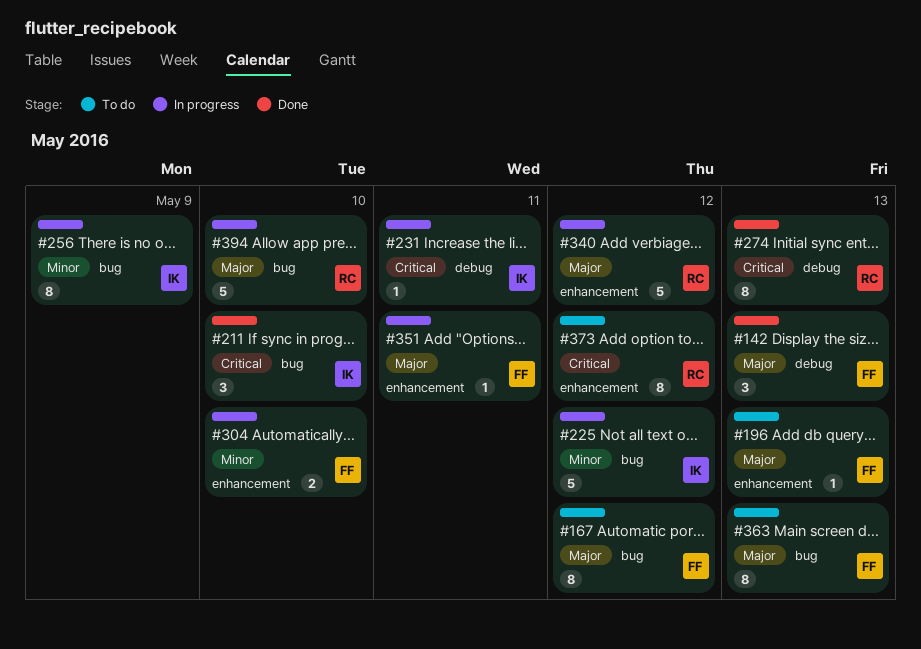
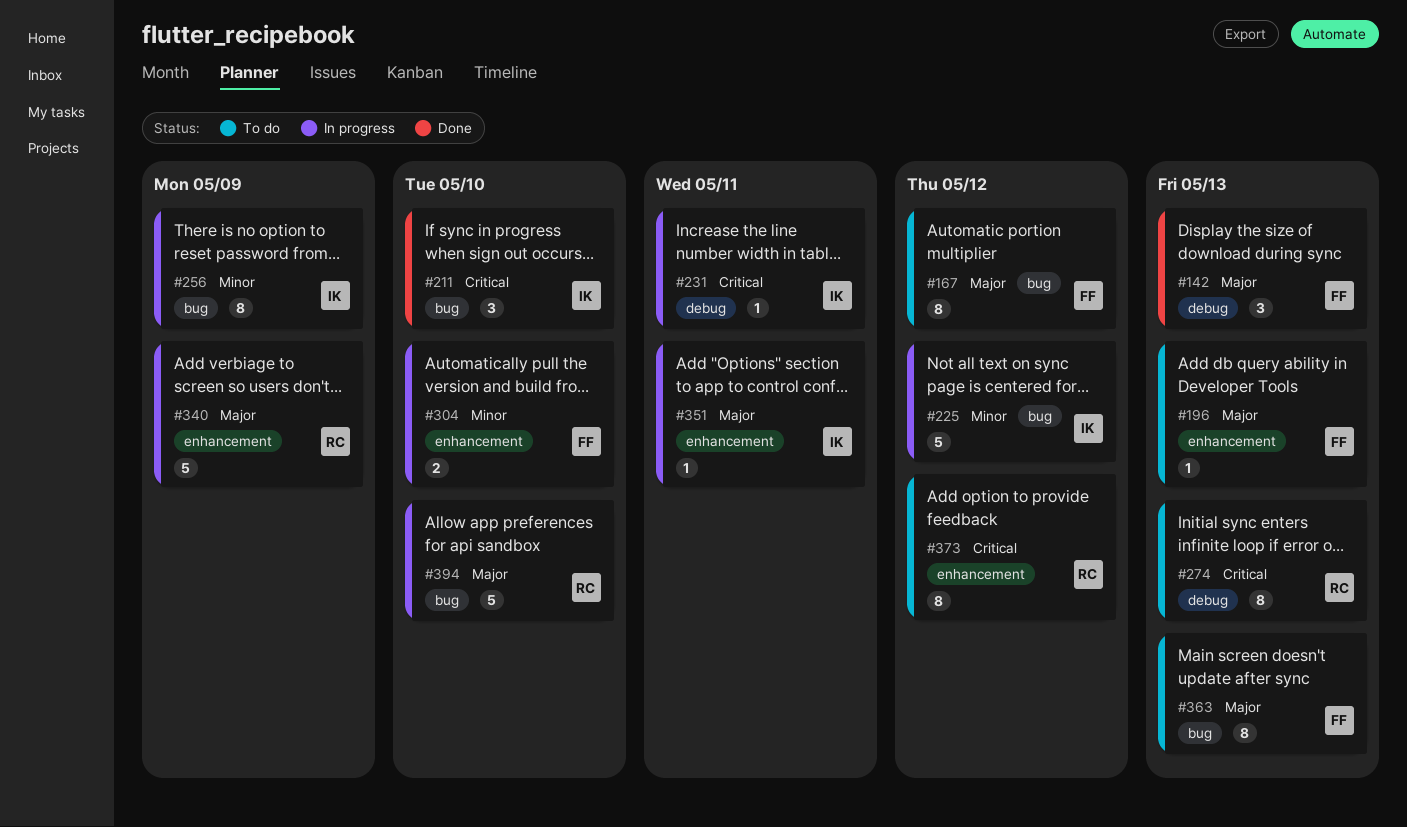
#274, status: Done -> To do
#340, due: May 12 -> May 9
#351, owner: FF -> IK

